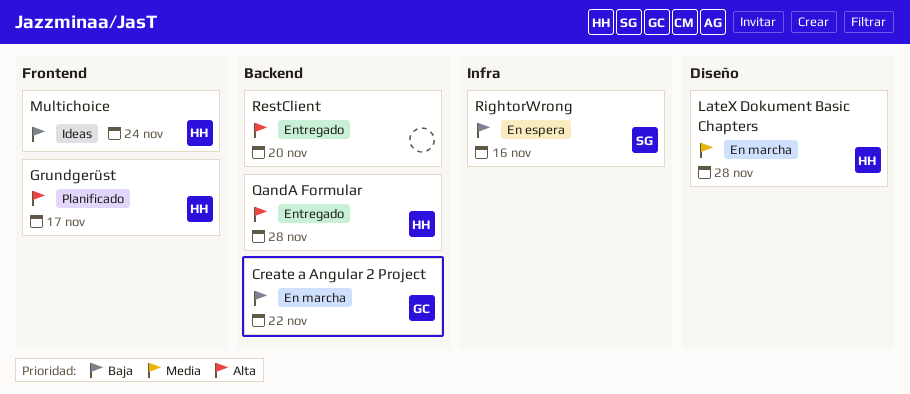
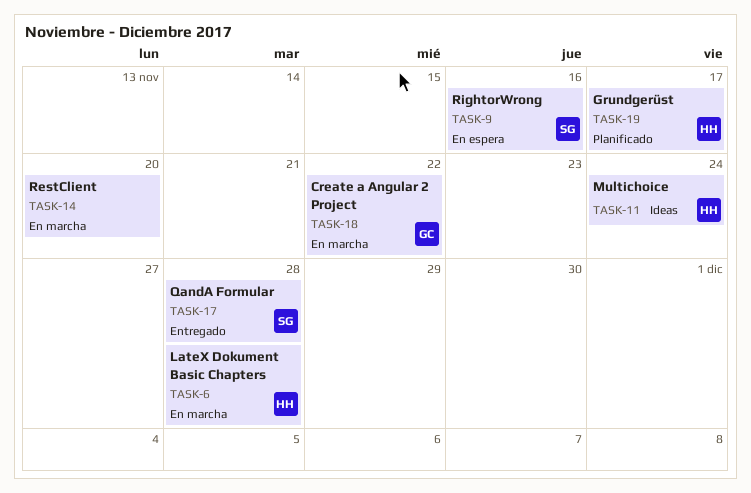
QandA Formular, owner: HH -> SG
RestClient, status: Entregado -> En marcha

